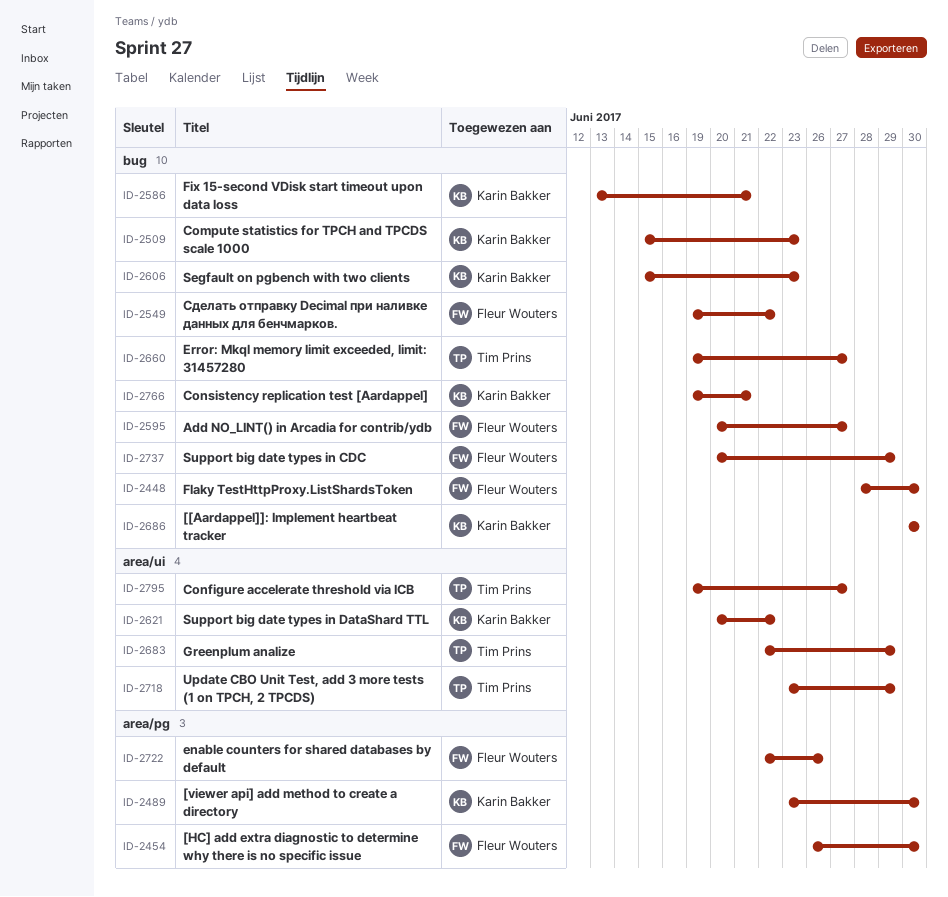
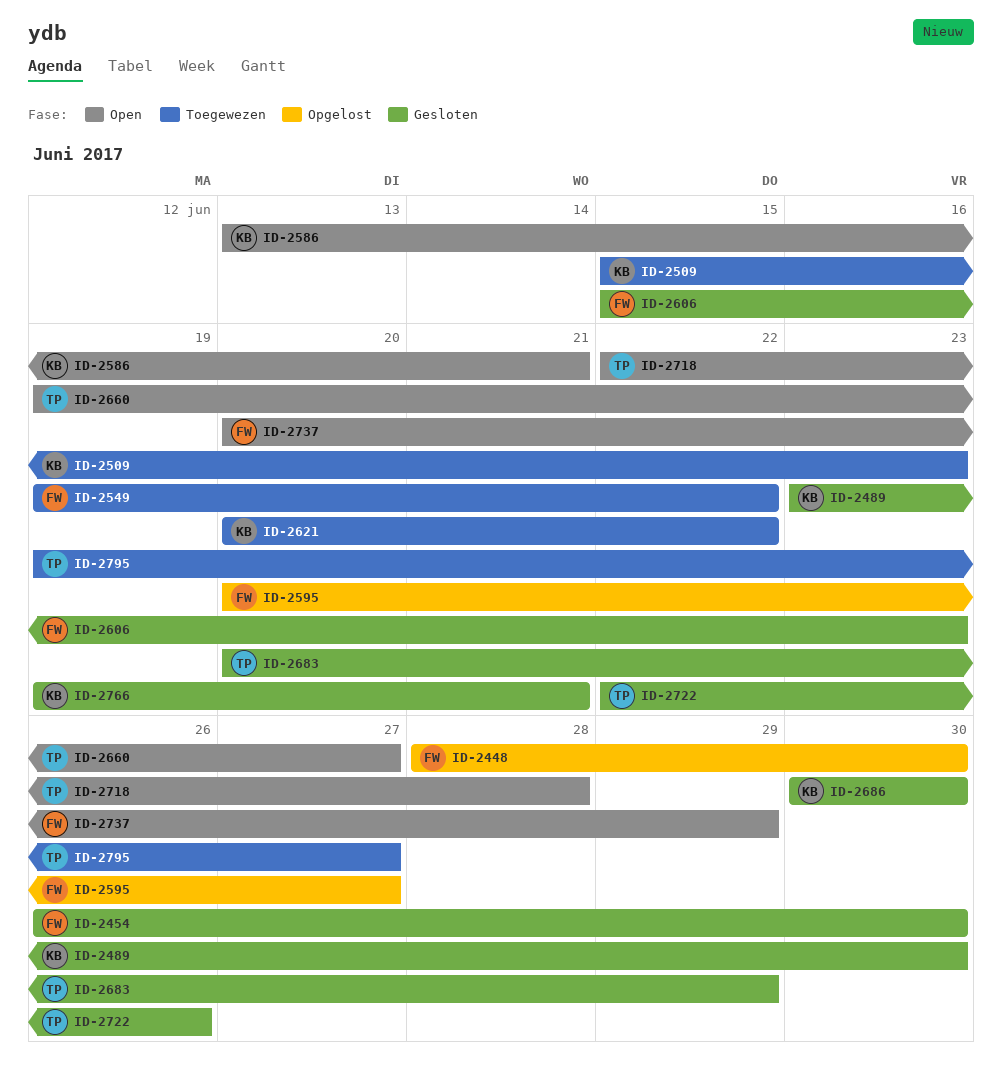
ID-2606, owner: Karin Bakker -> Fleur Wouters
ID-2683, start: Jun 22 -> Jun 20
ID-2718, start: Jun 23 -> Jun 22
ID-2718, due: Jun 29 -> Jun 28
ID-2722, owner: Fleur Wouters -> Tim Prins

